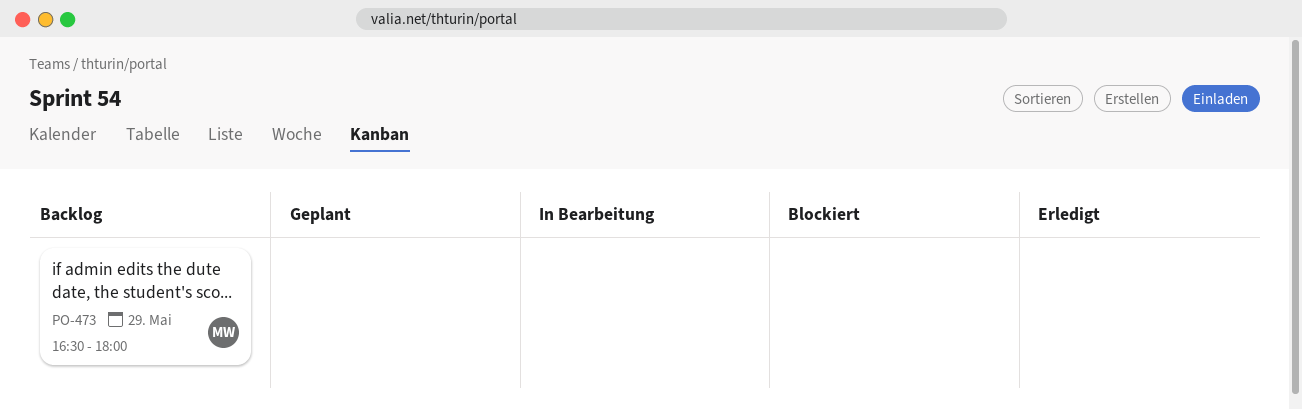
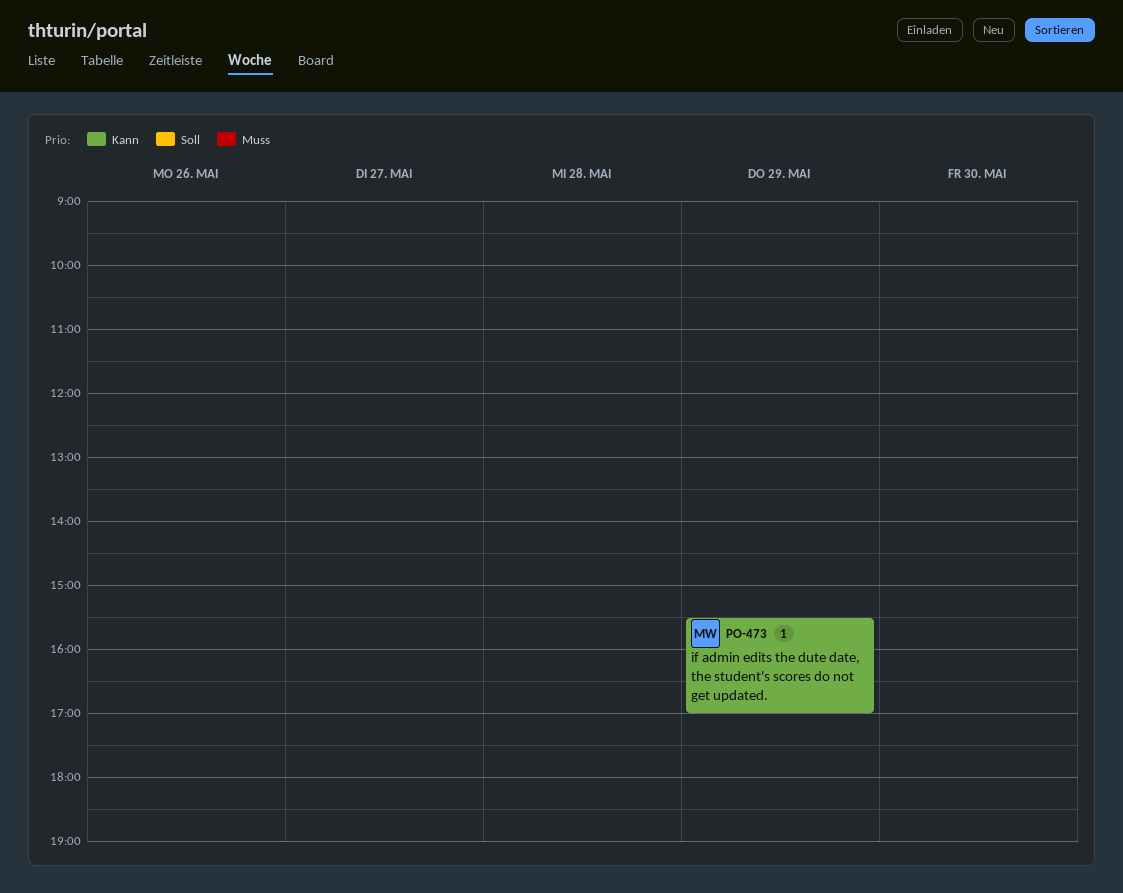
PO-473, begins: 16:30 -> 15:30
PO-473, ends: 18:00 -> 17:00

